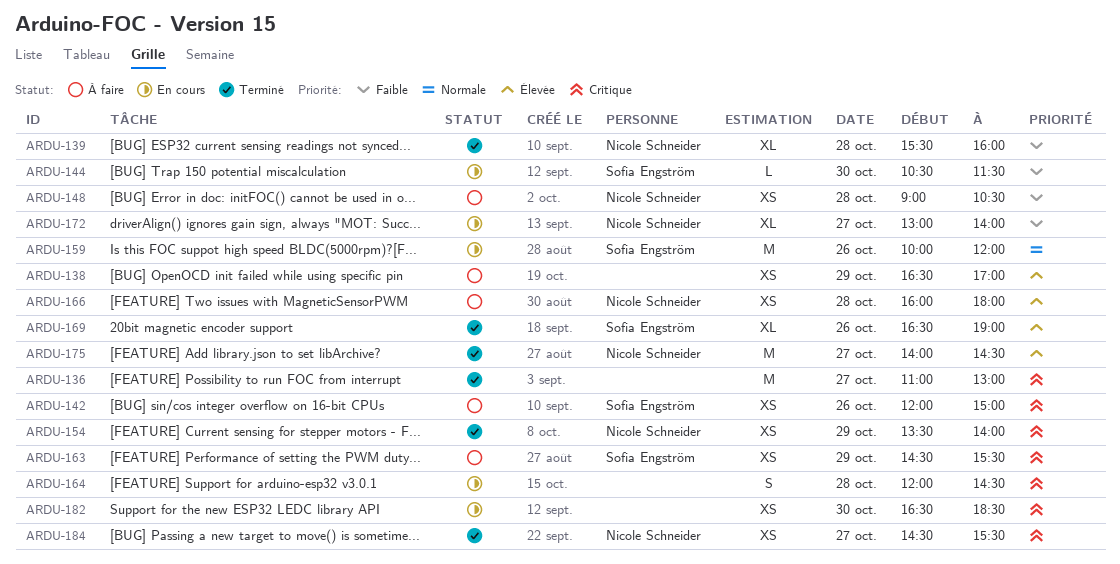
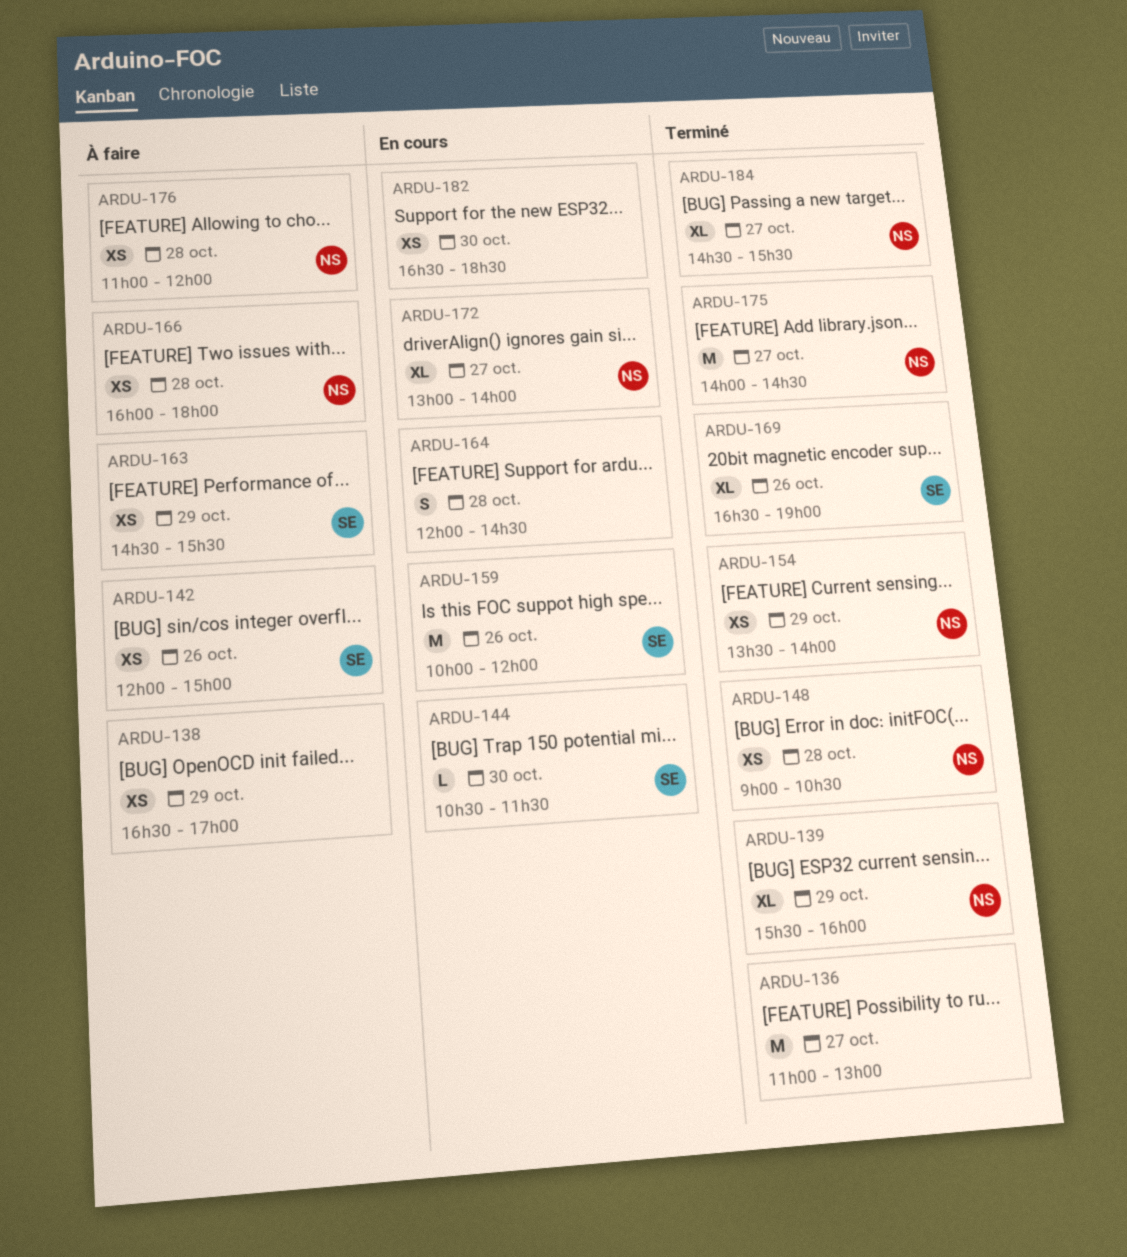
ARDU-139, day: Oct 28 -> Oct 29
ARDU-148, status: À faire -> Terminé
ARDU-176: none -> present
ARDU-184, estimate: XS -> XL

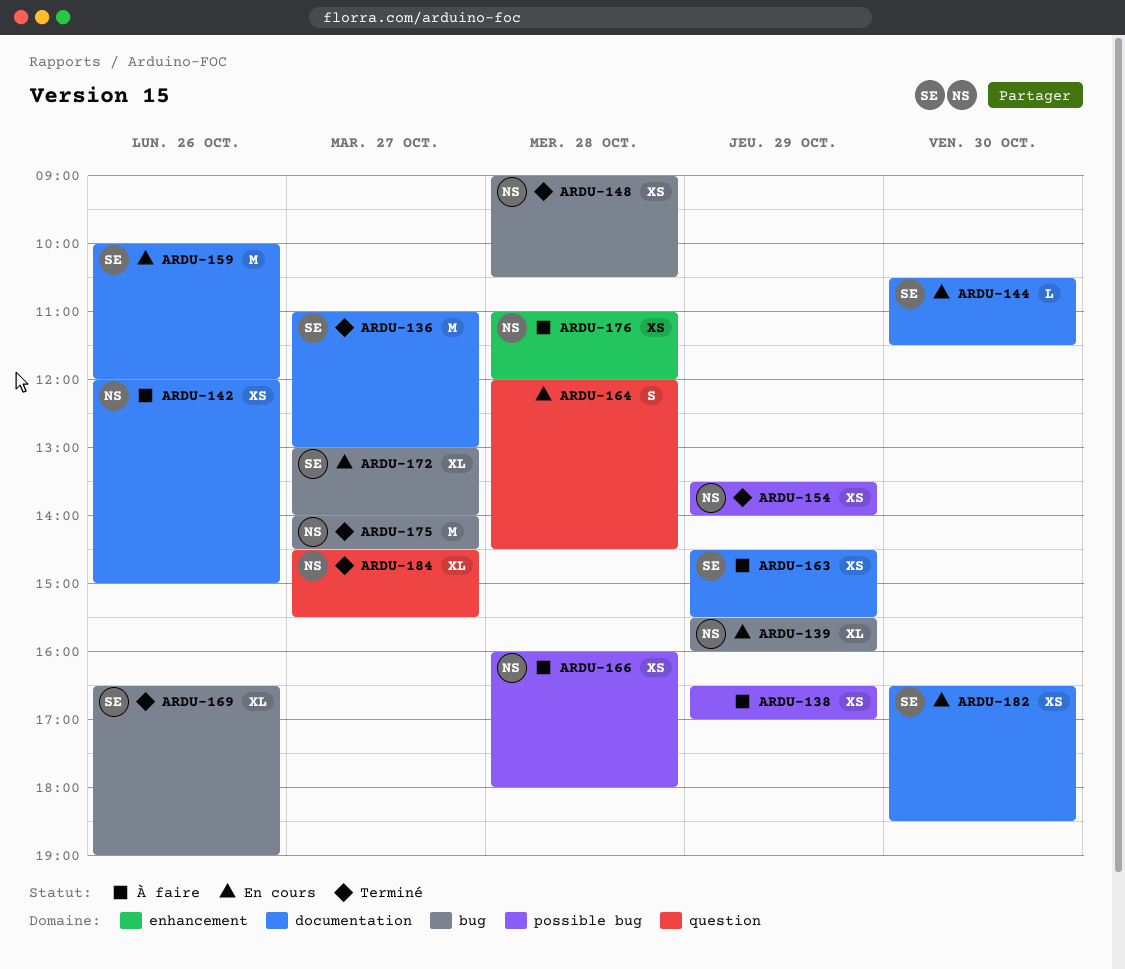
ARDU-136, owner: none -> SE
ARDU-139, status: Terminé -> En cours
ARDU-142, owner: SE -> NS
ARDU-172, owner: NS -> SE
ARDU-182, owner: none -> SE

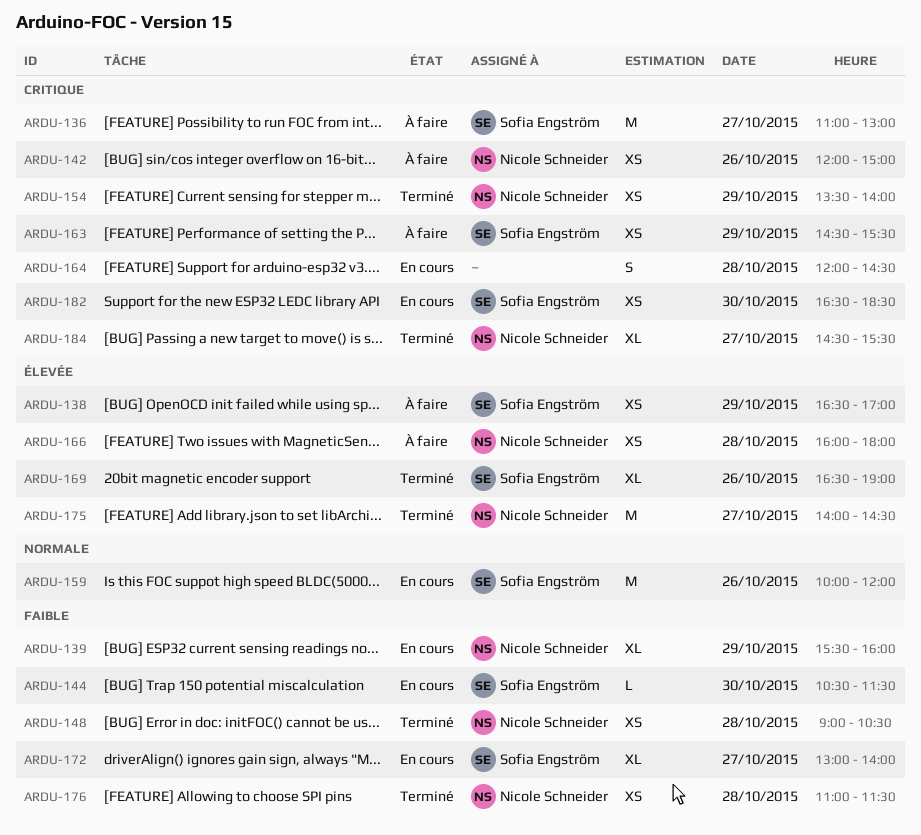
ARDU-136, status: Terminé -> À faire
ARDU-138, owner: none -> Sofia Engström
ARDU-176, status: À faire -> Terminé
ARDU-176, ends: 12:00 -> 11:30

